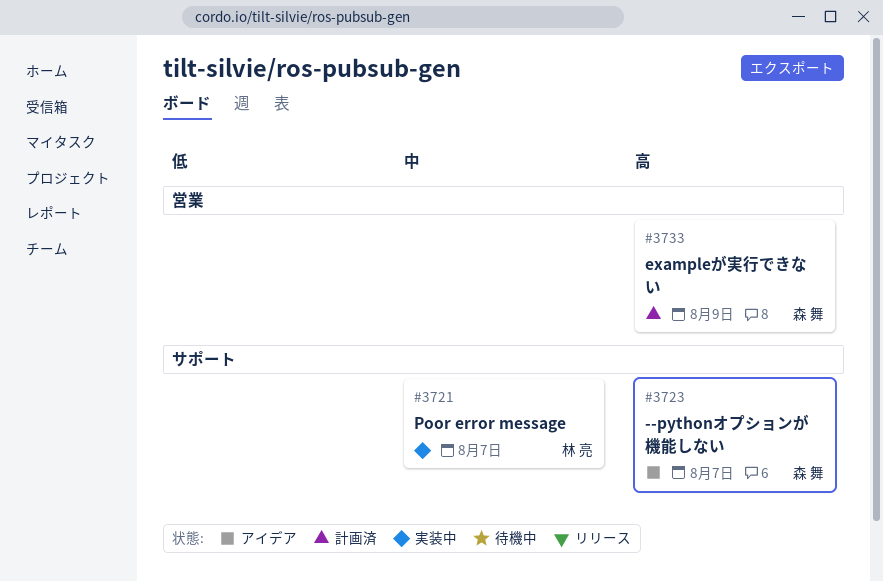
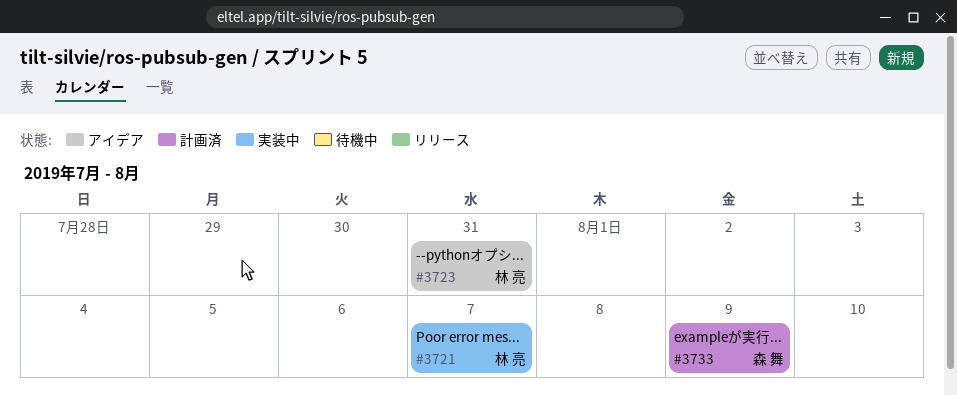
#3723, owner: 森 舞 -> 林 亮
#3723, due: Aug 7 -> Jul 31

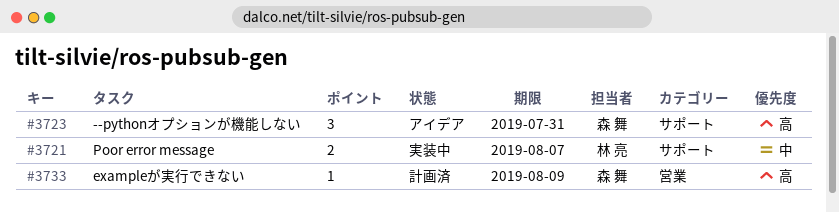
#3723, owner: 林 亮 -> 森 舞

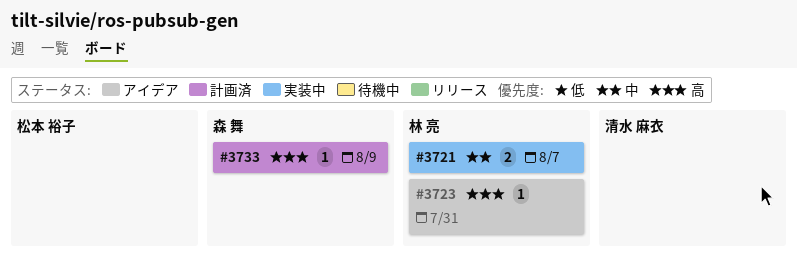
#3723, owner: 森 舞 -> 林 亮
#3723, estimate: 3 -> 1

